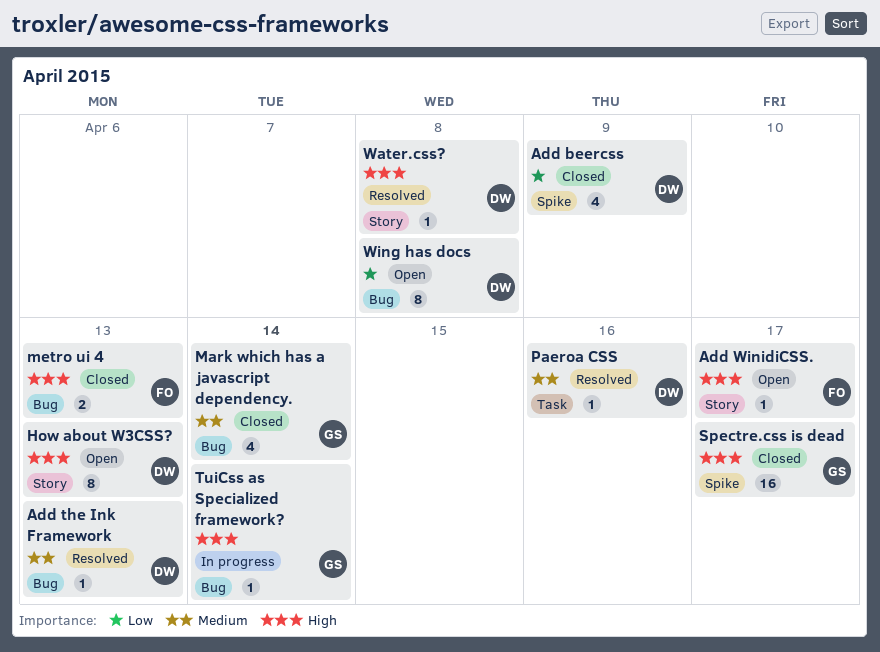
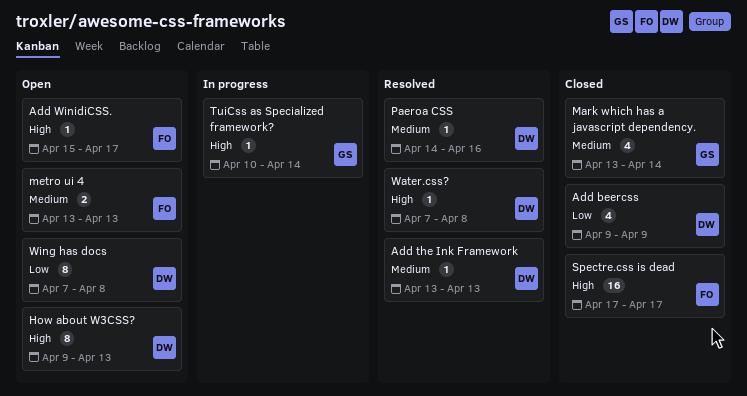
metro ui 4, status: Closed -> Open
metro ui 4, priority: High -> Medium
Spectre.css is dead, owner: GS -> FO

